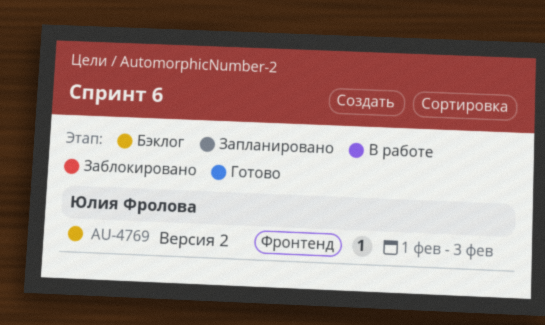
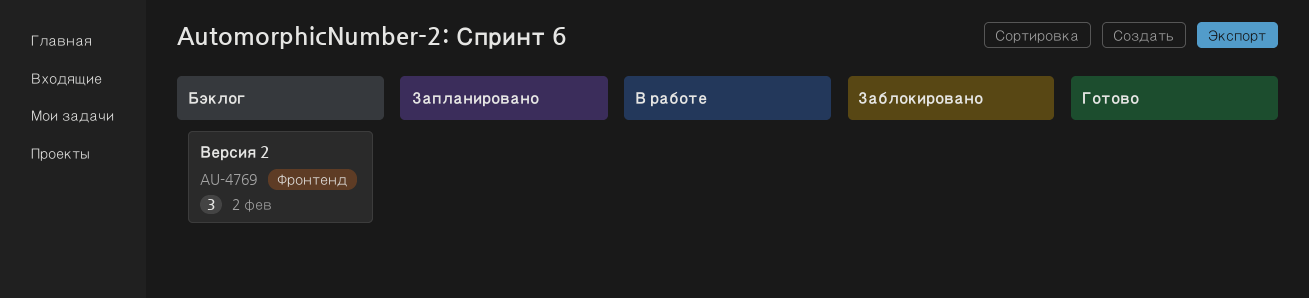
AU-4769, estimate: 1 -> 3
AU-4769, due: Feb 3 -> Feb 2

